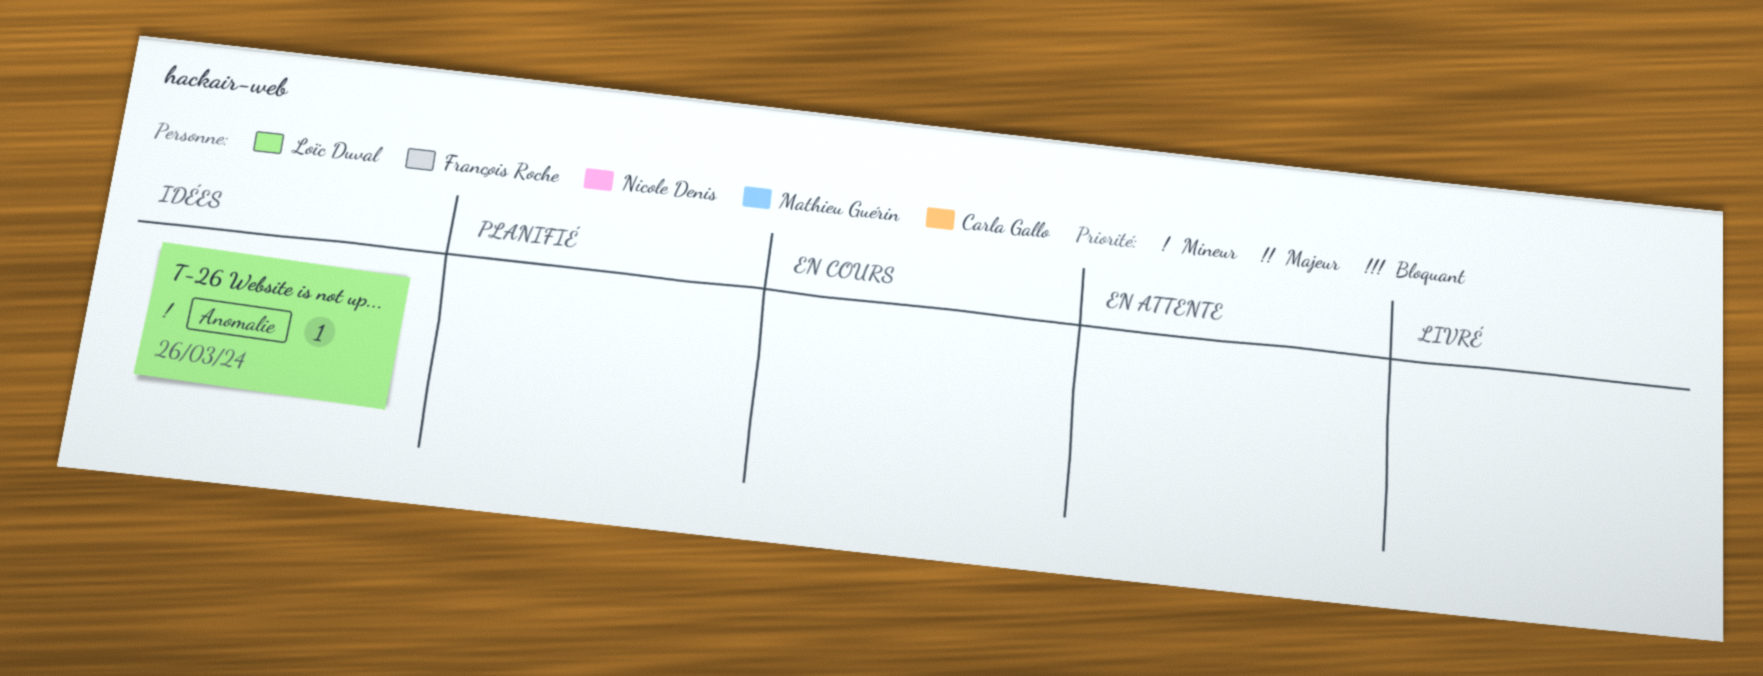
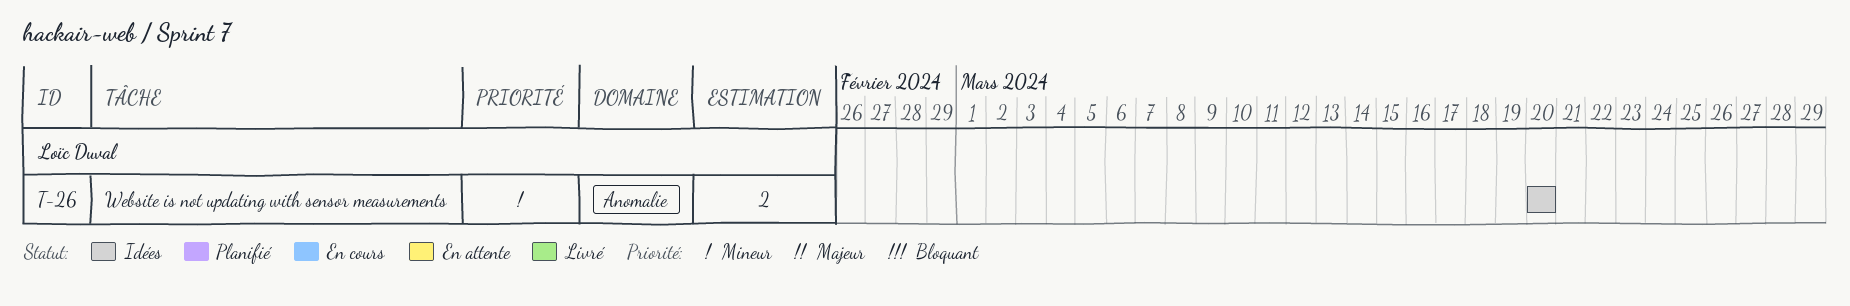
T-26, estimate: 1 -> 2
T-26, due: Mar 26 -> Mar 20

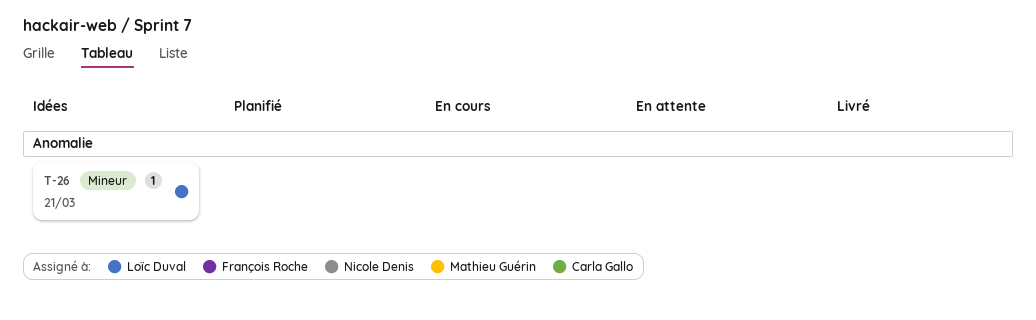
T-26, estimate: 2 -> 1
T-26, due: Mar 20 -> Mar 21

